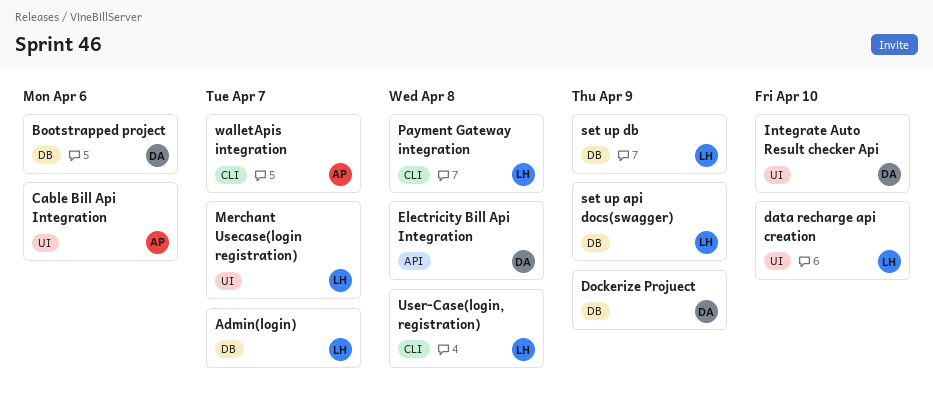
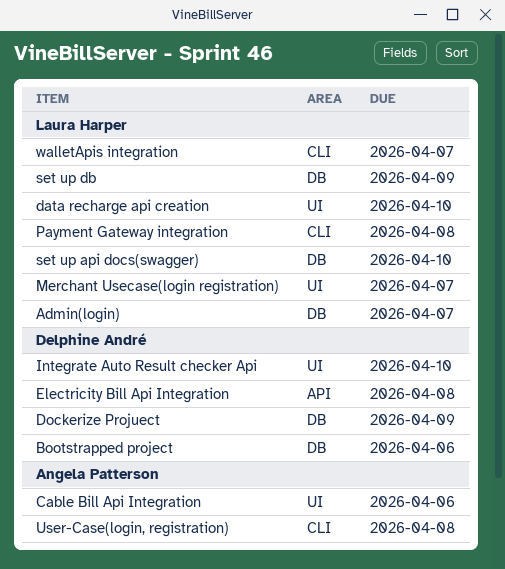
set up api docs(swagger), due: Apr 9 -> Apr 10
User-Case(login, registration), owner: Laura Harper -> Angela Patterson
walletApis integration, owner: Angela Patterson -> Laura Harper

